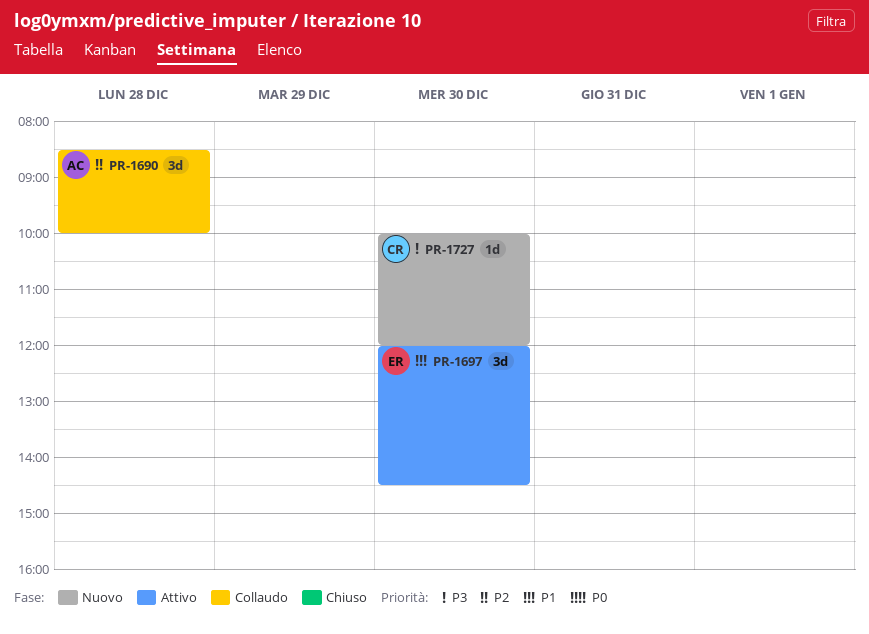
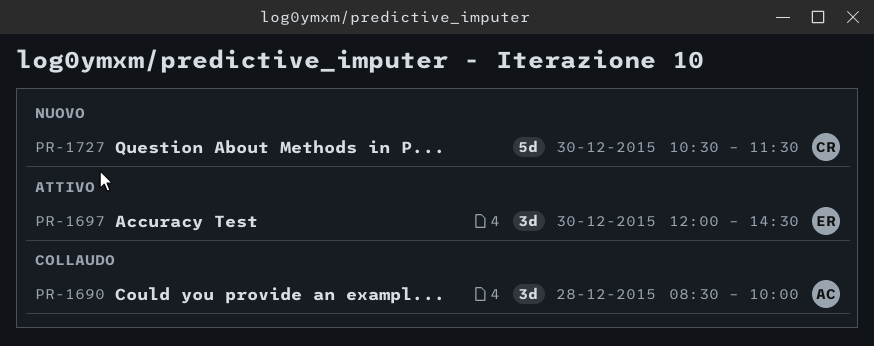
PR-1727, estimate: 1d -> 5d
PR-1727, begins: 10:00 -> 10:30
PR-1727, ends: 12:00 -> 11:30

